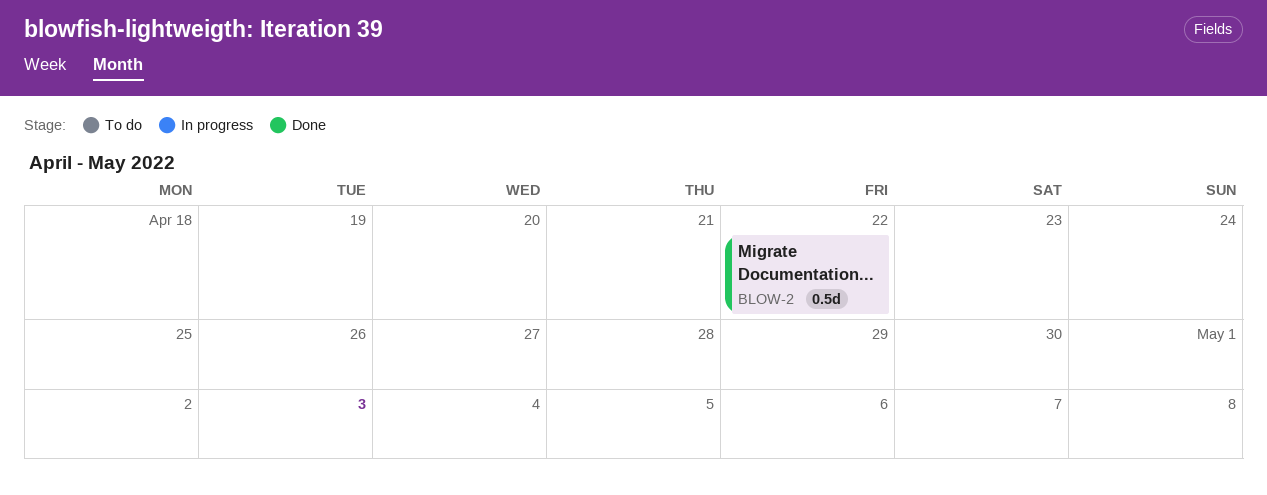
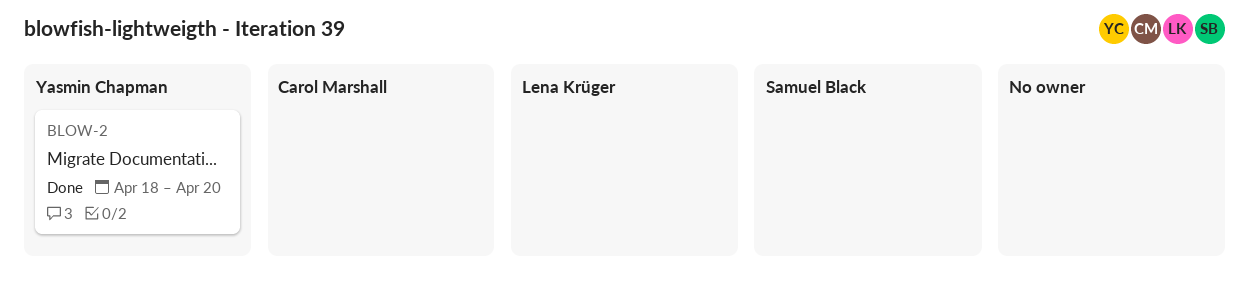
BLOW-2, due: Apr 22 -> Apr 20

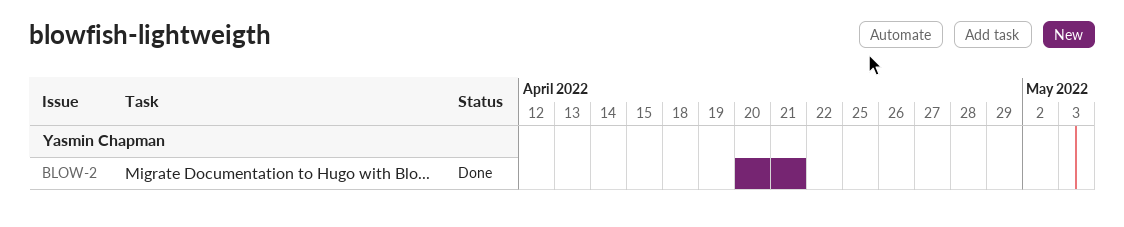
BLOW-2, start: Apr 18 -> Apr 20
BLOW-2, due: Apr 20 -> Apr 21

